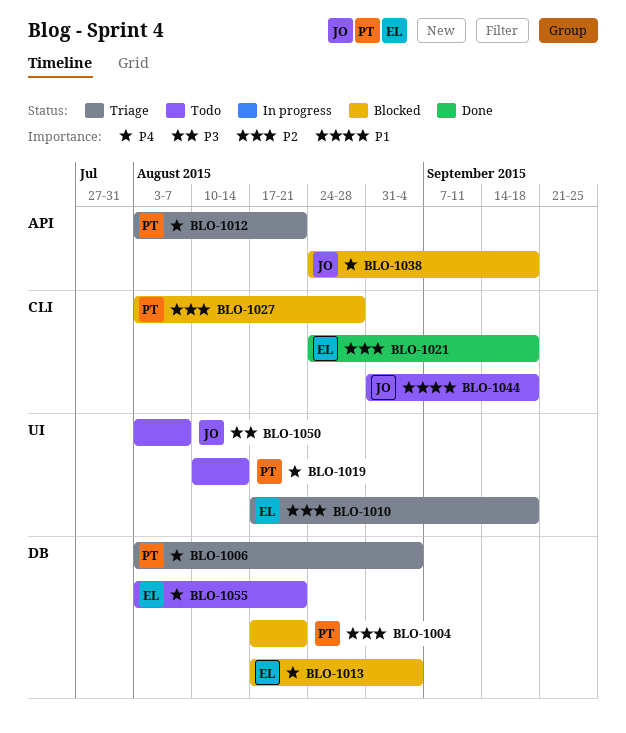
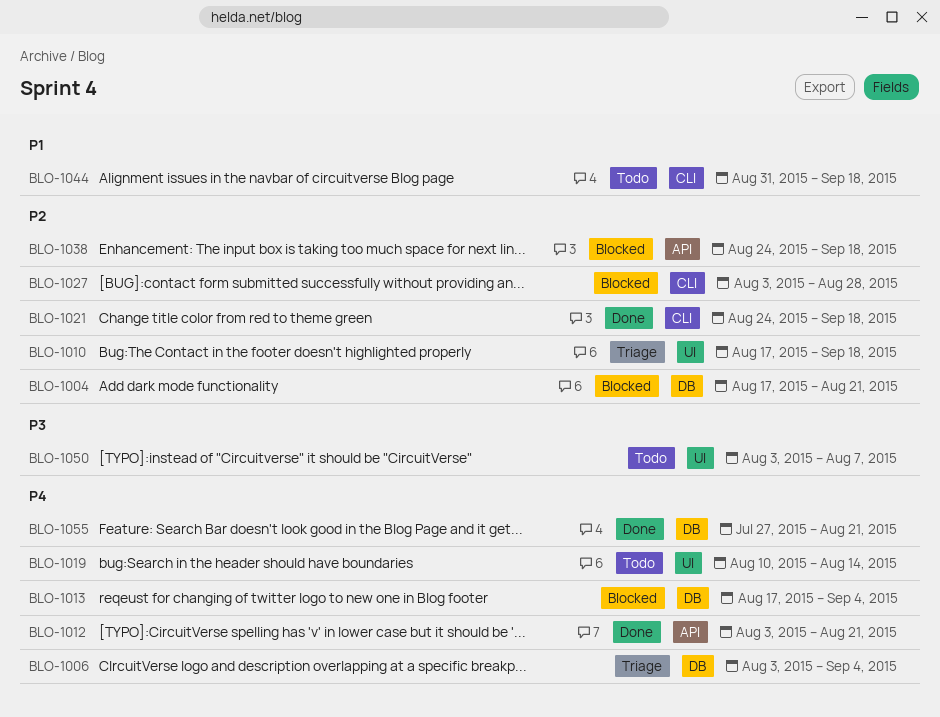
BLO-1012, status: Triage -> Done
BLO-1038, priority: P4 -> P2
BLO-1055, status: Todo -> Done
BLO-1055, start: Aug 3 -> Jul 27

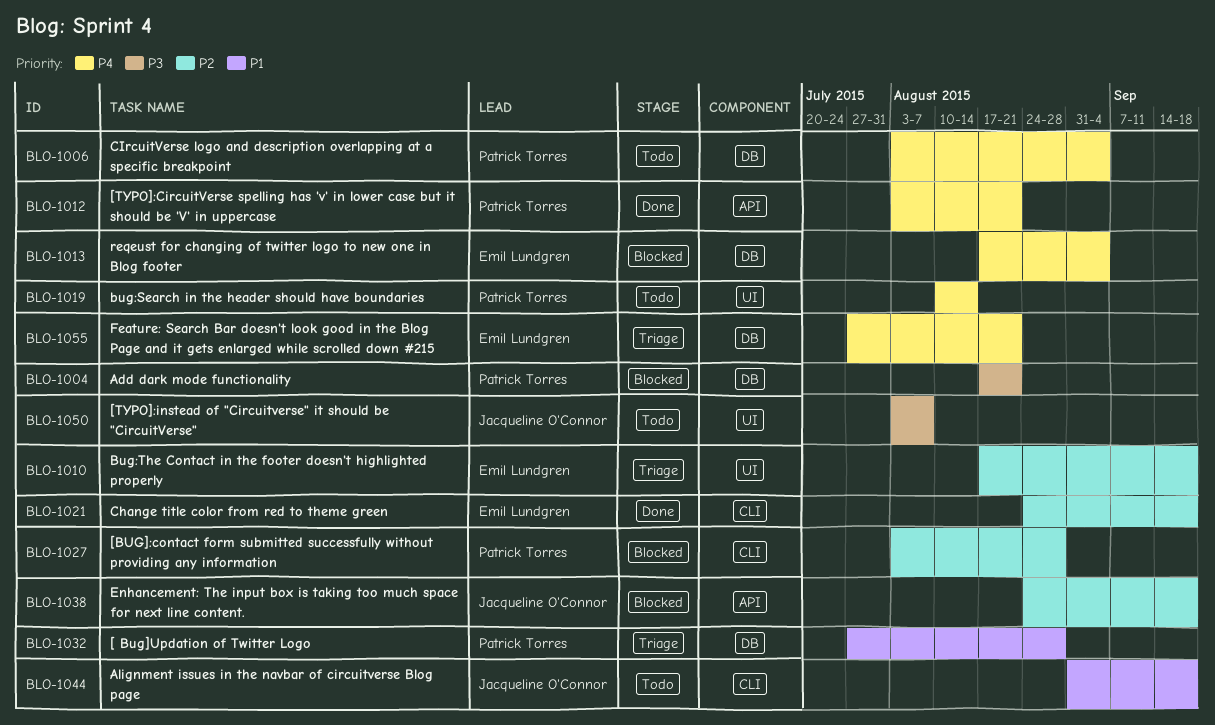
BLO-1004, priority: P2 -> P3
BLO-1006, status: Triage -> Todo
BLO-1032: none -> present
BLO-1055, status: Done -> Triage

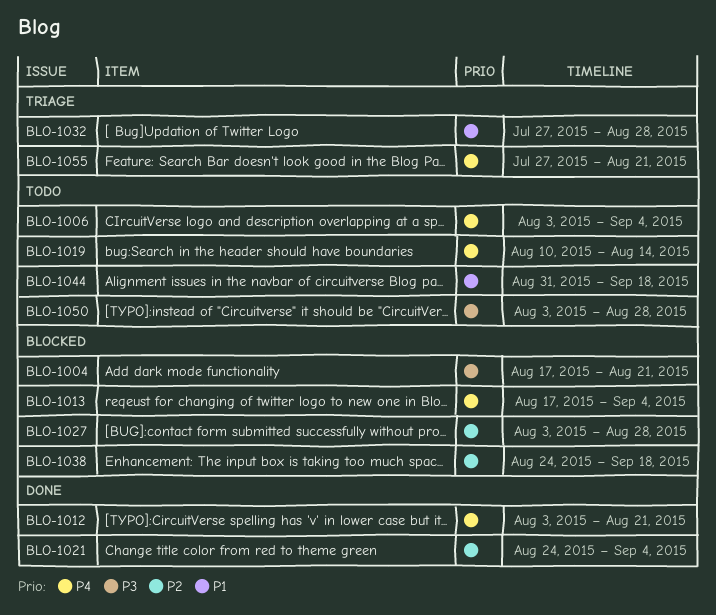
BLO-1010: present -> none
BLO-1021, due: Sep 18 -> Sep 4
BLO-1050, due: Aug 7 -> Aug 28

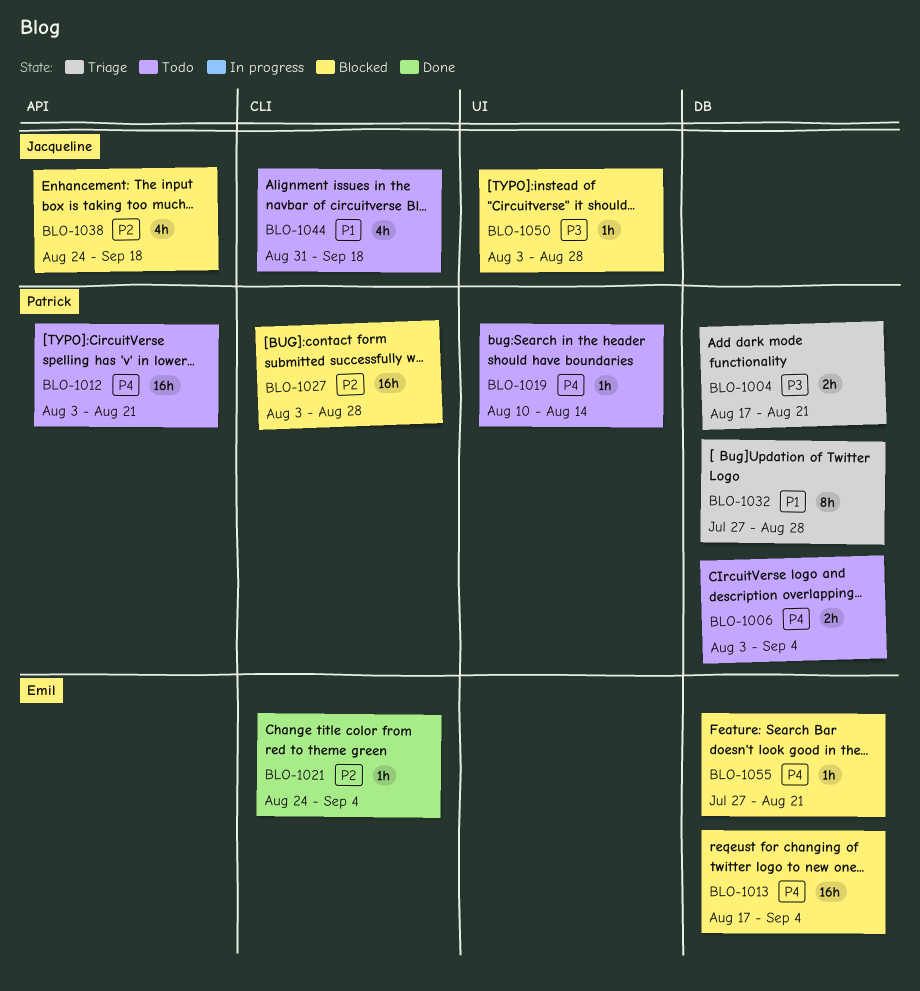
BLO-1004, status: Blocked -> Triage
BLO-1012, status: Done -> Todo
BLO-1050, status: Todo -> Blocked
BLO-1055, status: Triage -> Blocked

